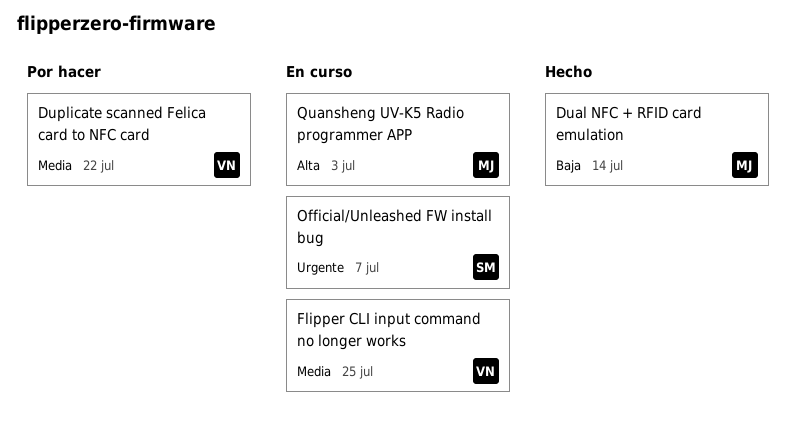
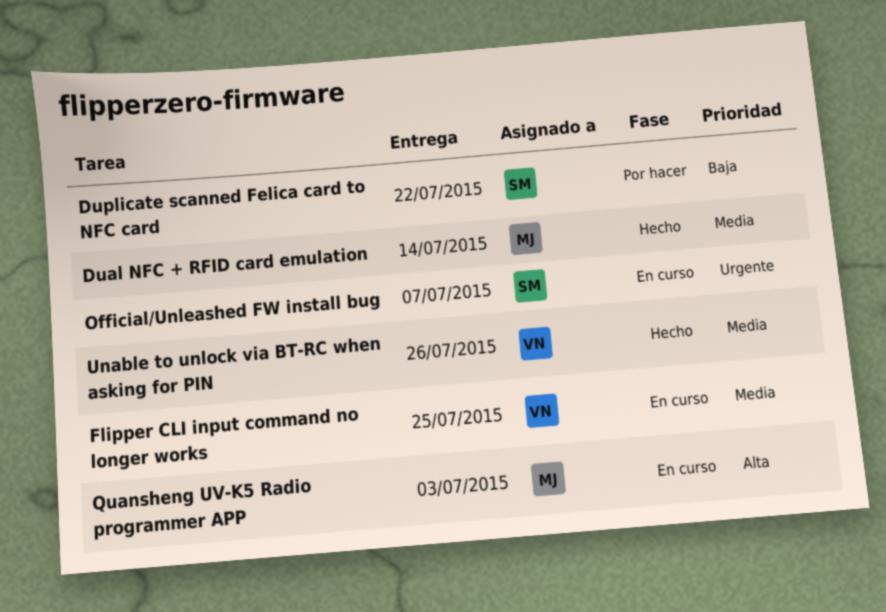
Dual NFC + RFID card emulation, priority: Baja -> Media
Duplicate scanned Felica card to NFC card, owner: VN -> SM
Duplicate scanned Felica card to NFC card, priority: Media -> Baja
Unable to unlock via BT-RC when asking for PIN: none -> present

